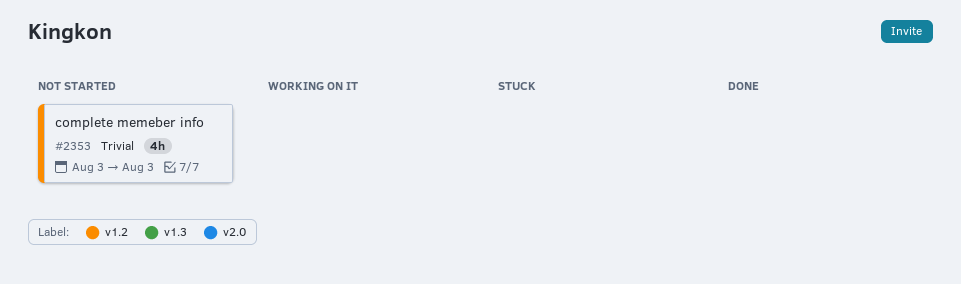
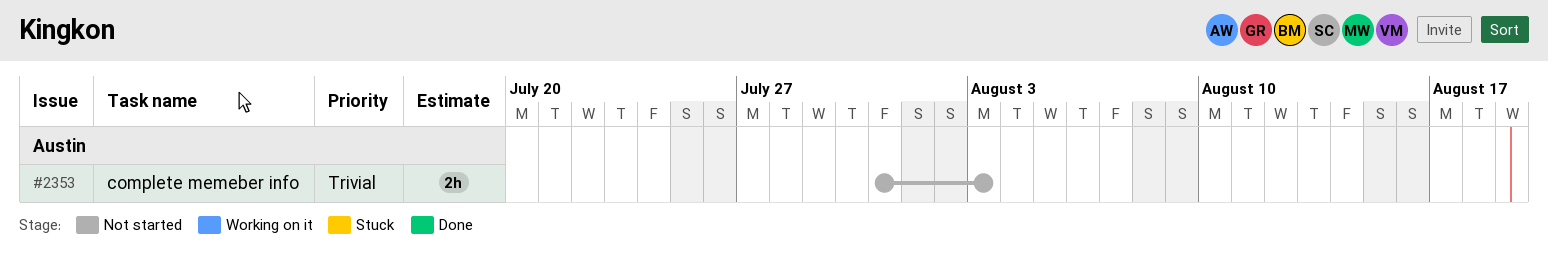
#2353, estimate: 4h -> 2h
#2353, start: Aug 3 -> Jul 31

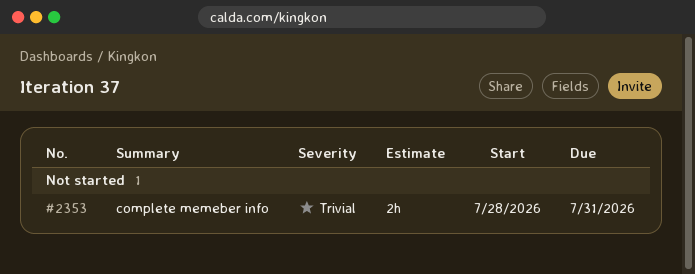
#2353, start: Jul 31 -> Jul 28
#2353, due: Aug 3 -> Jul 31

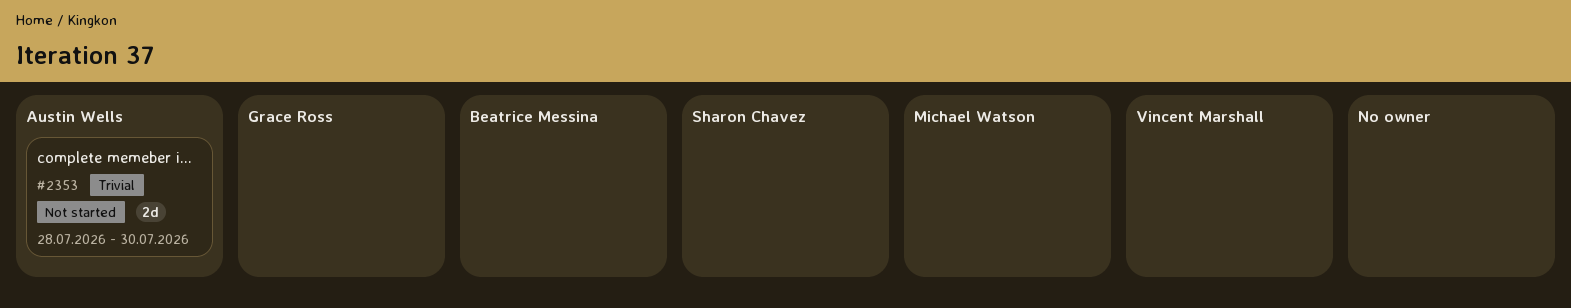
#2353, estimate: 2h -> 2d
#2353, due: Jul 31 -> Jul 30

